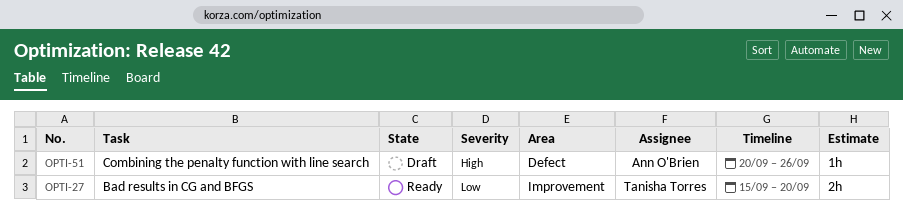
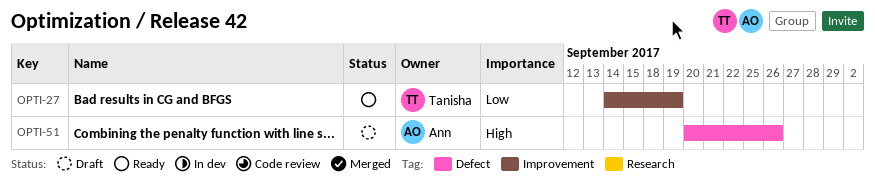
OPTI-27, start: Sep 15 -> Sep 14
OPTI-27, due: Sep 20 -> Sep 19

